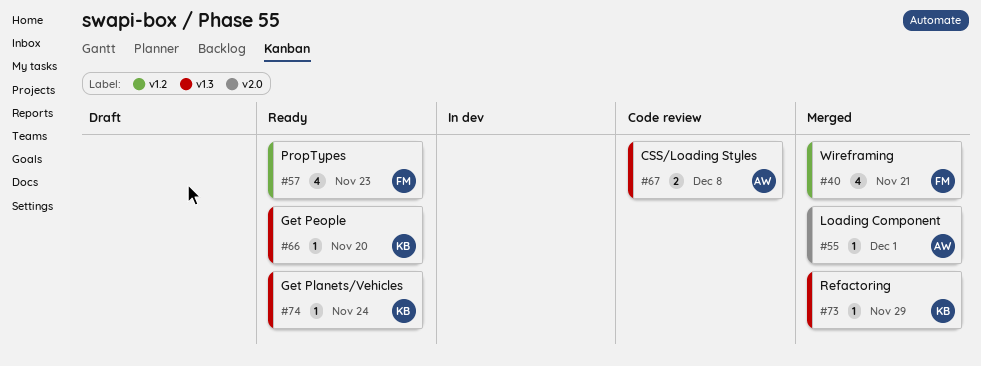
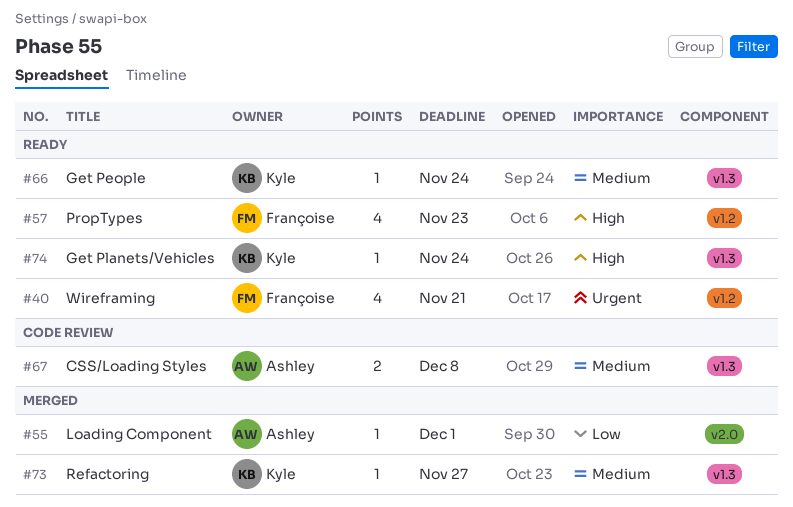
#40, status: Merged -> Ready
#66, due: Nov 20 -> Nov 24
#73, due: Nov 29 -> Nov 27

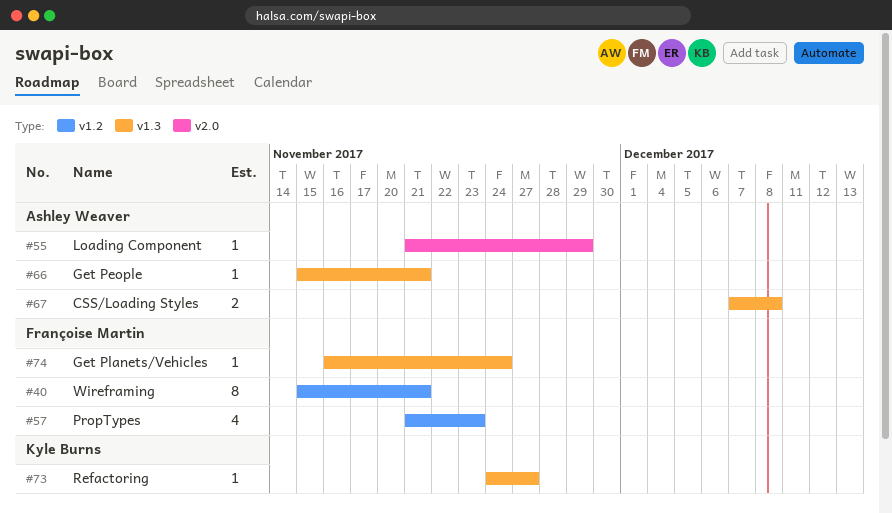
#40, estimate: 4 -> 8
#55, due: Dec 1 -> Nov 29
#66, owner: Kyle Burns -> Ashley Weaver
#66, due: Nov 24 -> Nov 21
#74, owner: Kyle Burns -> Françoise Martin

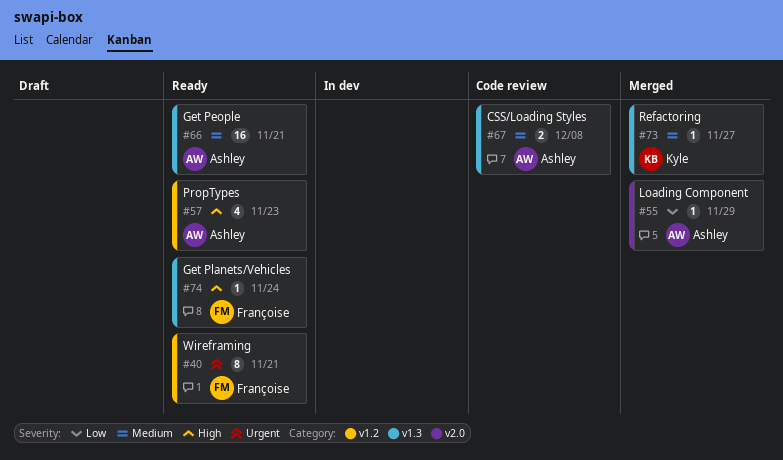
#57, owner: Françoise Martin -> Ashley Weaver
#66, estimate: 1 -> 16

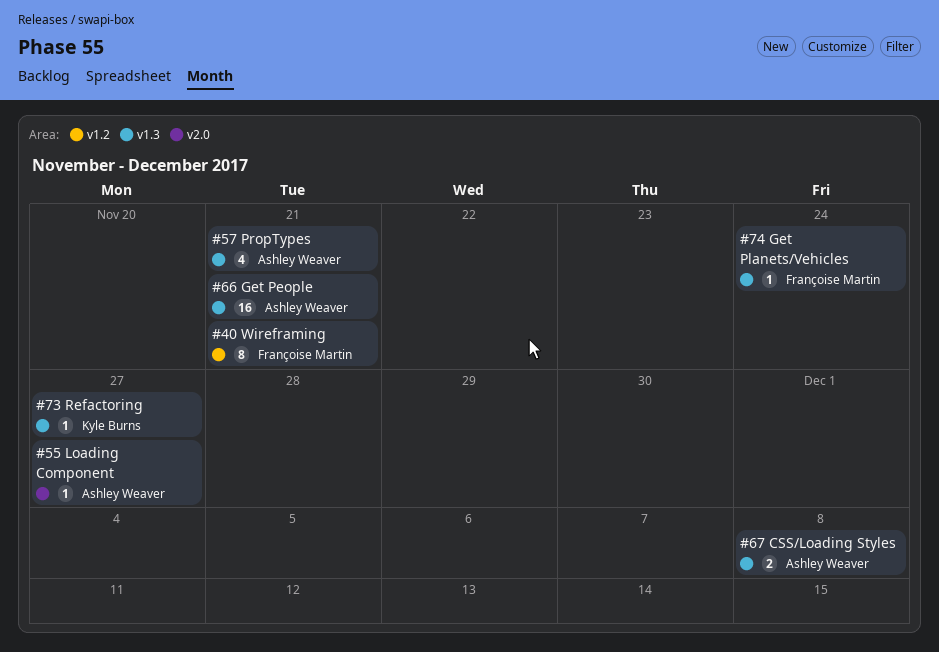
#55, due: Nov 29 -> Nov 27
#57, label: v1.2 -> v1.3
#57, due: Nov 23 -> Nov 21

